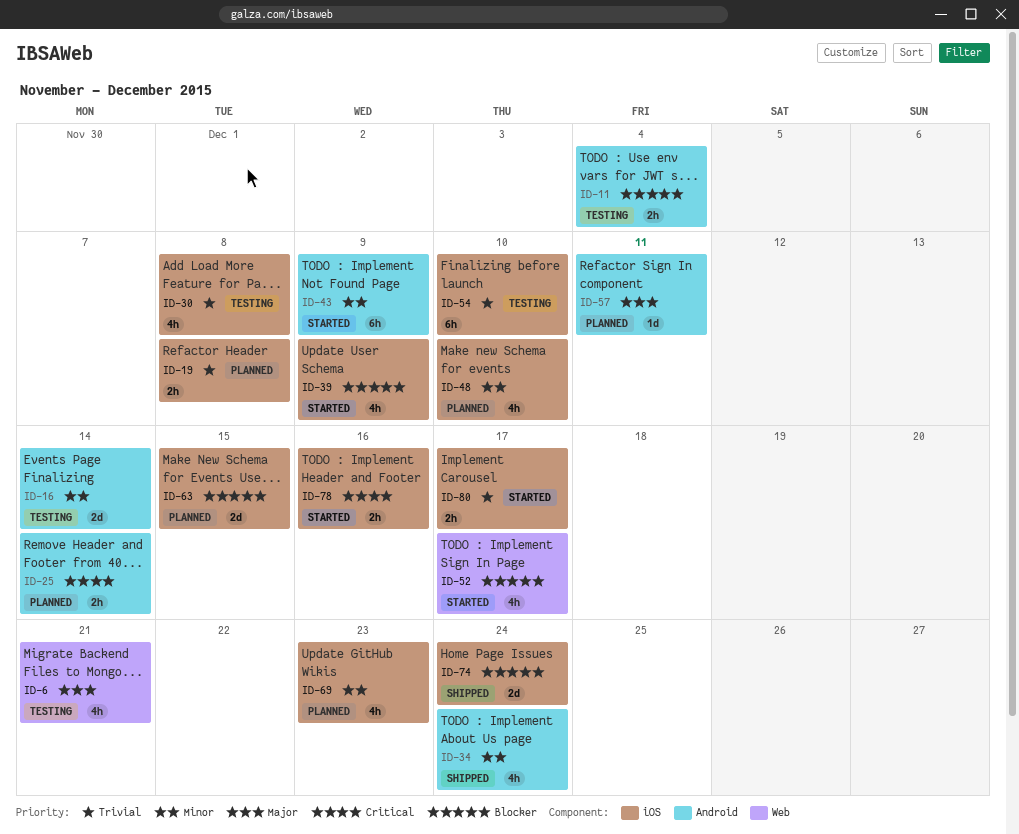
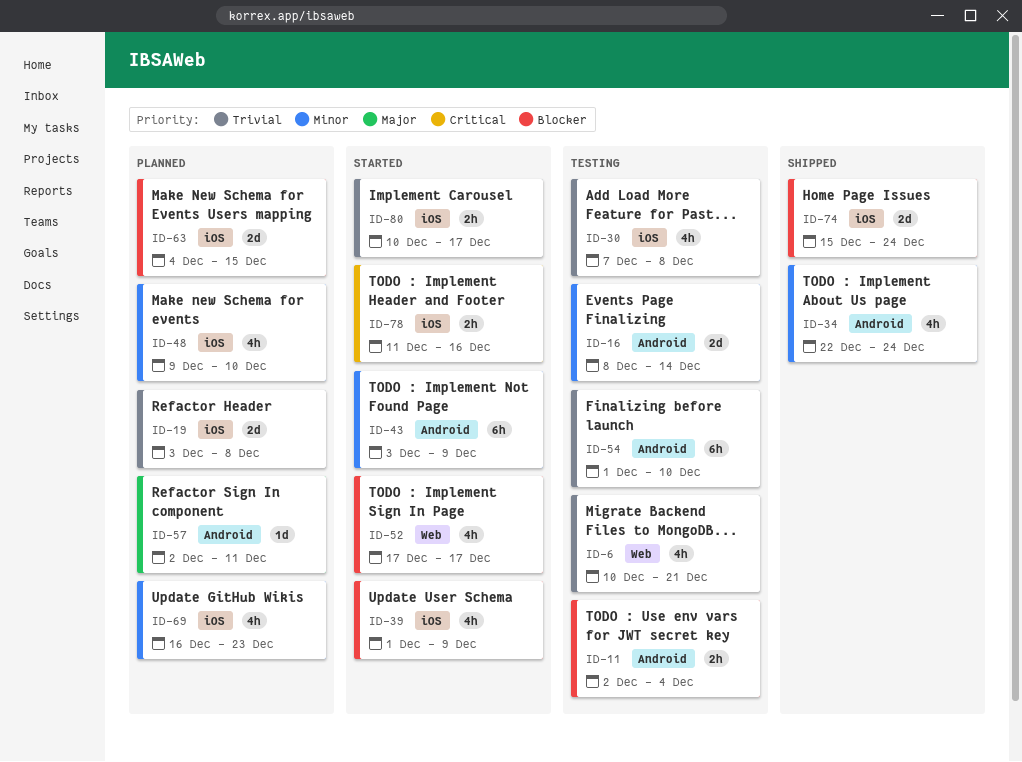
ID-6, priority: Major -> Trivial
ID-19, estimate: 2h -> 2d
ID-25: present -> none
ID-54, label: iOS -> Android

